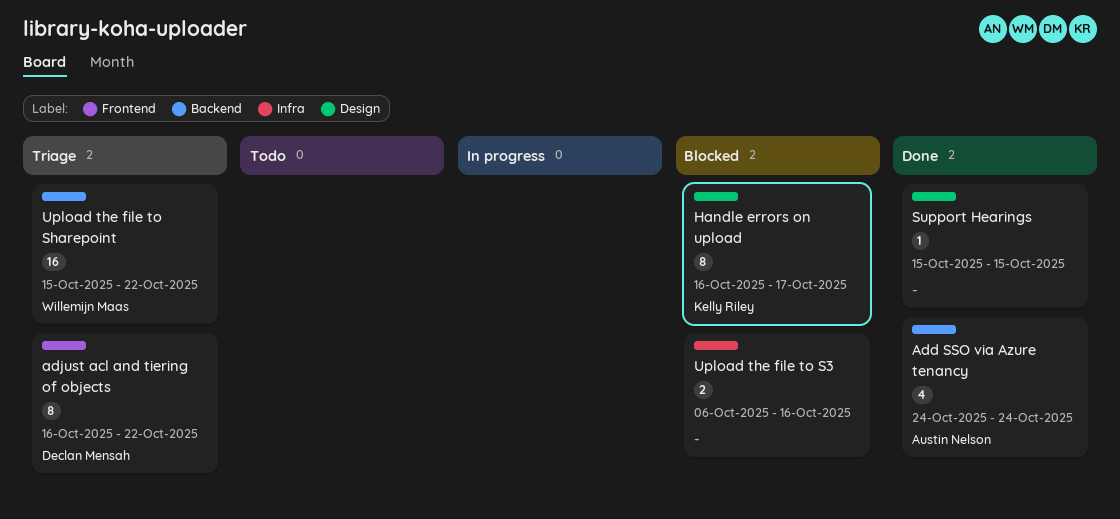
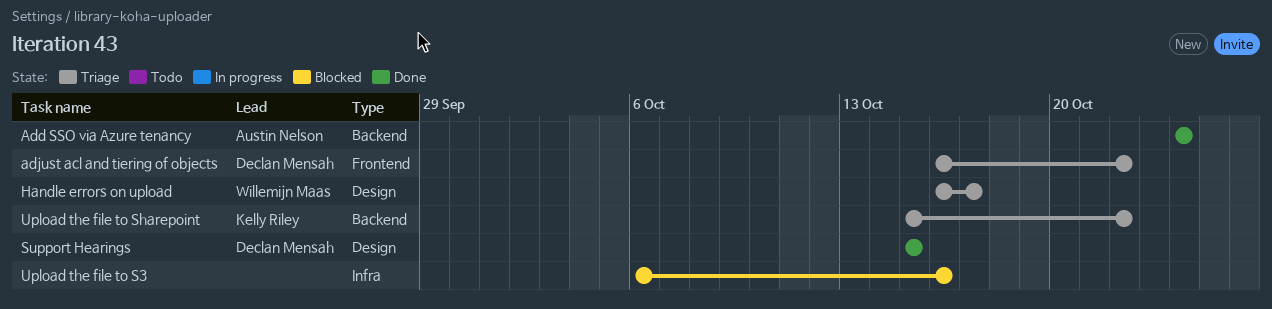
Handle errors on upload, status: Blocked -> Triage
Handle errors on upload, owner: Kelly Riley -> Willemijn Maas
Support Hearings, owner: none -> Declan Mensah
Upload the file to Sharepoint, owner: Willemijn Maas -> Kelly Riley

